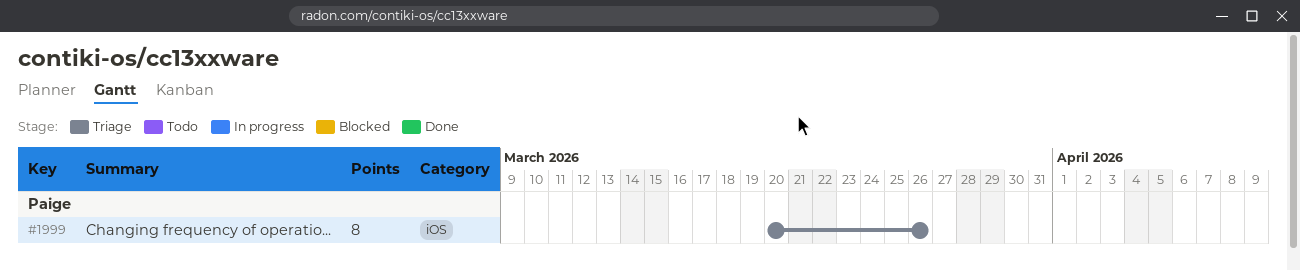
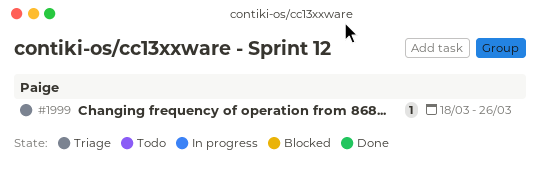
#1999, estimate: 8 -> 1
#1999, start: Mar 20 -> Mar 18

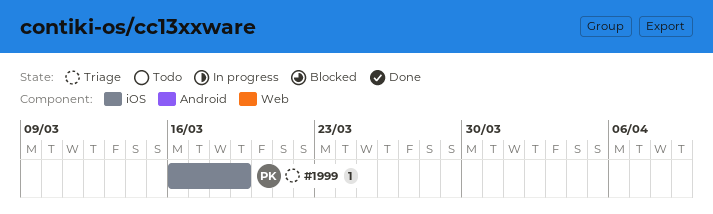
#1999, start: Mar 18 -> Mar 16
#1999, due: Mar 26 -> Mar 19

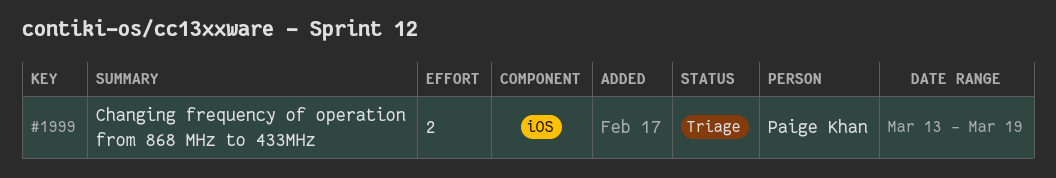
#1999, estimate: 1 -> 2
#1999, start: Mar 16 -> Mar 13

